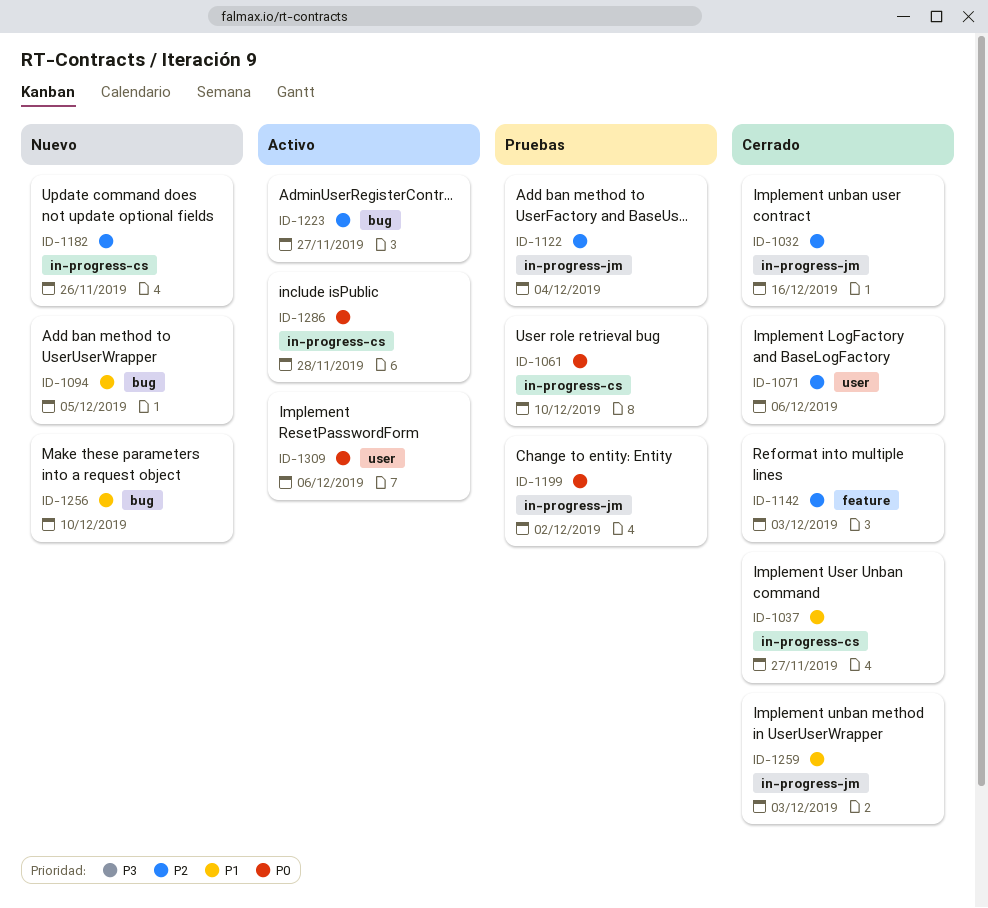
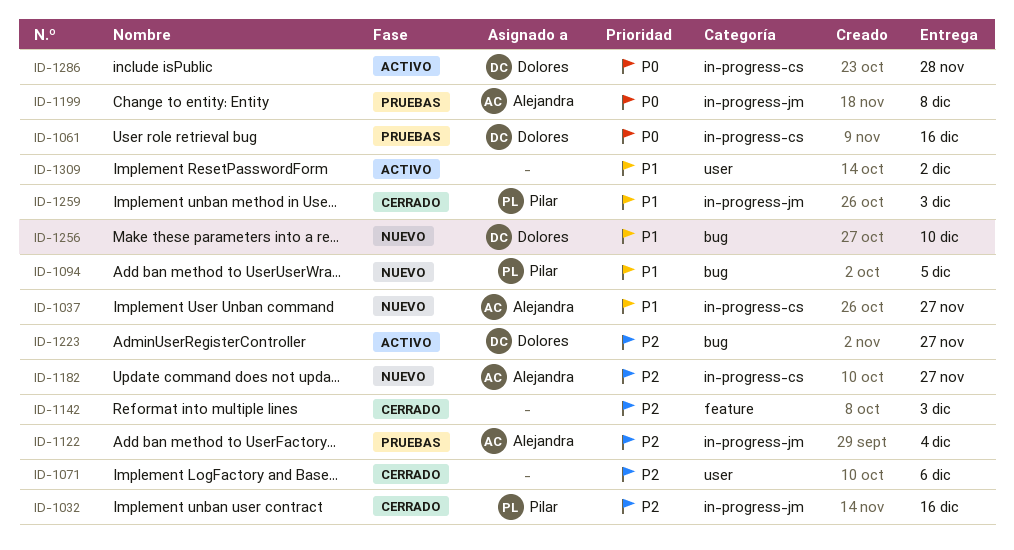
ID-1037, status: Cerrado -> Nuevo
ID-1061, due: Dec 10 -> Dec 16
ID-1182, due: Nov 26 -> Nov 27
ID-1199, due: Dec 2 -> Dec 8
ID-1309, priority: P0 -> P1
ID-1309, due: Dec 6 -> Dec 2

